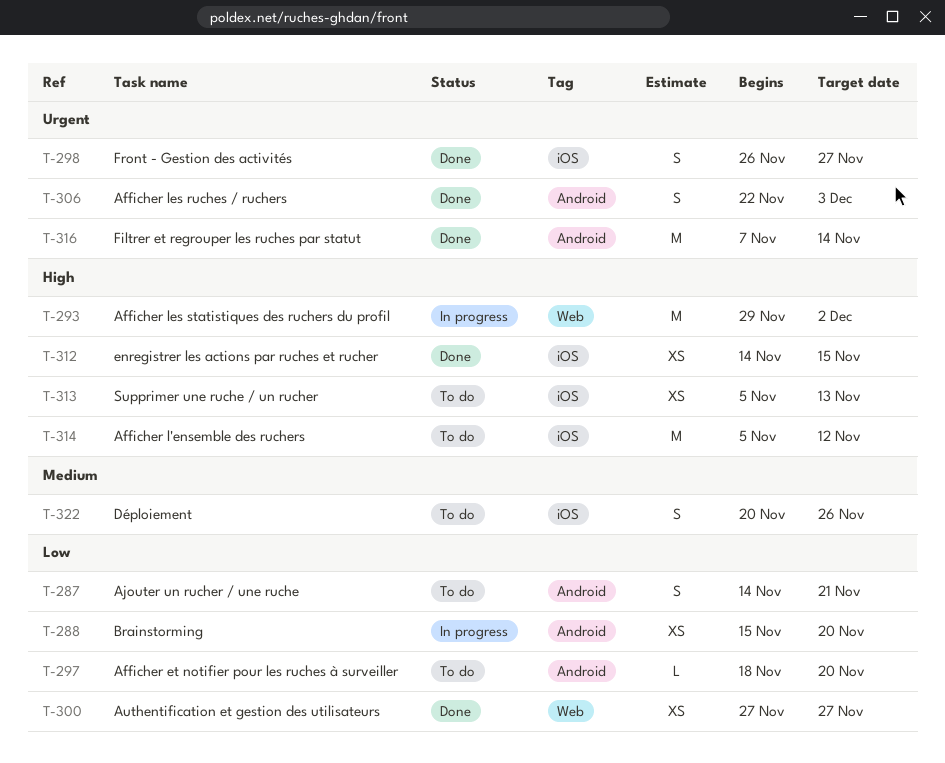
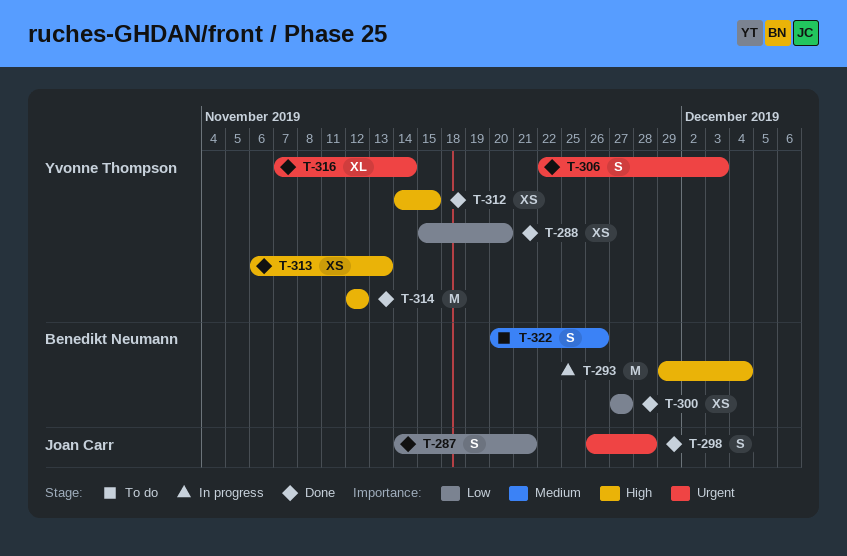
T-287, status: To do -> Done
T-288, status: In progress -> Done
T-293, due: Dec 2 -> Dec 4
T-297: present -> none
T-298, due: Nov 27 -> Nov 28
T-313, status: To do -> Done
T-313, start: Nov 5 -> Nov 6
T-314, status: To do -> Done
T-314, start: Nov 5 -> Nov 12
T-316, estimate: M -> XL

